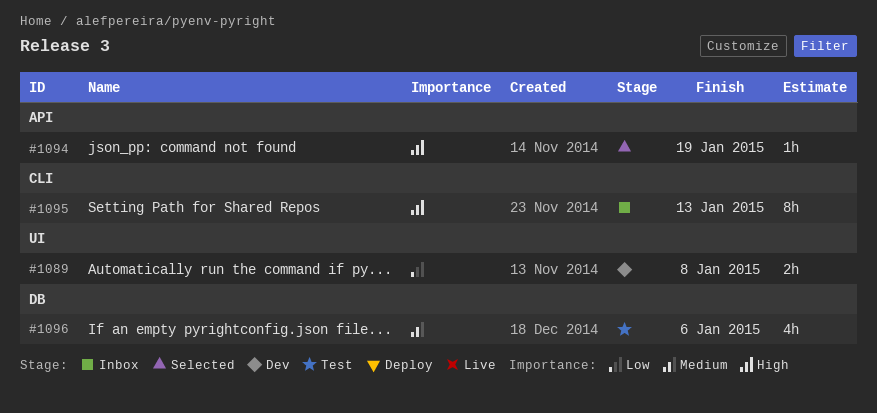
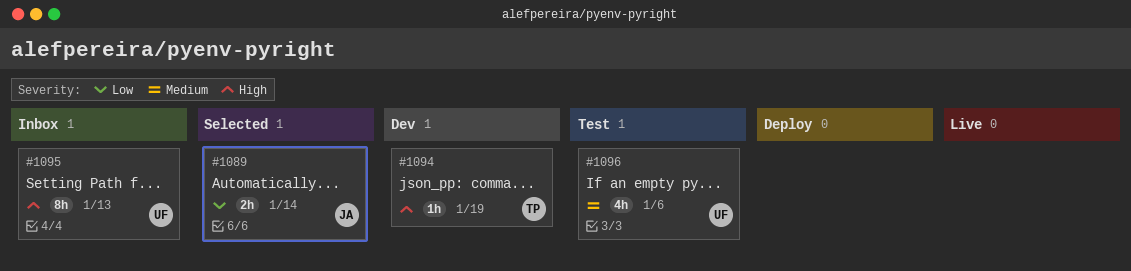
#1089, status: Dev -> Selected
#1089, due: Jan 8 -> Jan 14
#1094, status: Selected -> Dev

